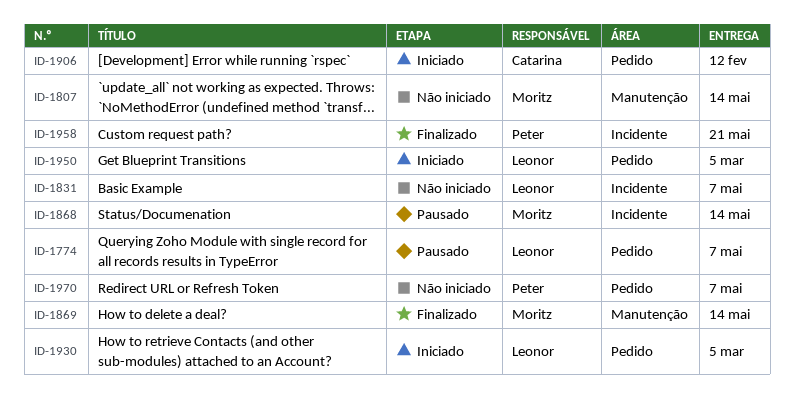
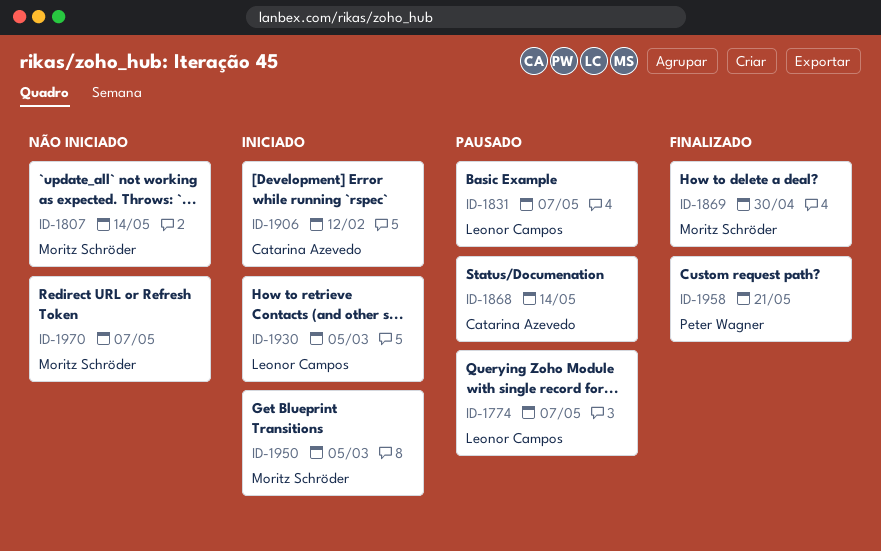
ID-1831, status: Não iniciado -> Pausado
ID-1868, owner: Moritz Schröder -> Catarina Azevedo
ID-1869, due: May 14 -> Apr 30
ID-1950, owner: Leonor Campos -> Moritz Schröder
ID-1970, owner: Peter Wagner -> Moritz Schröder

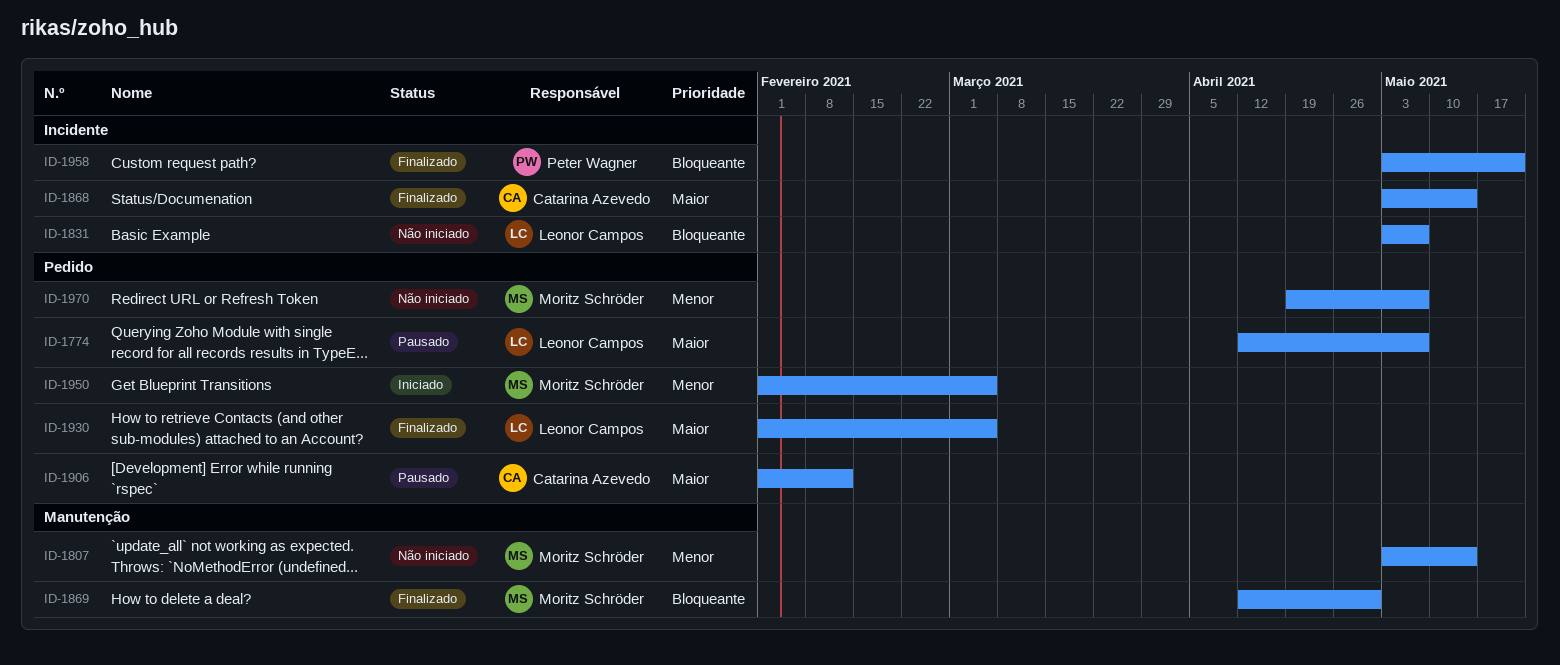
ID-1831, status: Pausado -> Não iniciado
ID-1868, status: Pausado -> Finalizado
ID-1906, status: Iniciado -> Pausado
ID-1930, status: Iniciado -> Finalizado

